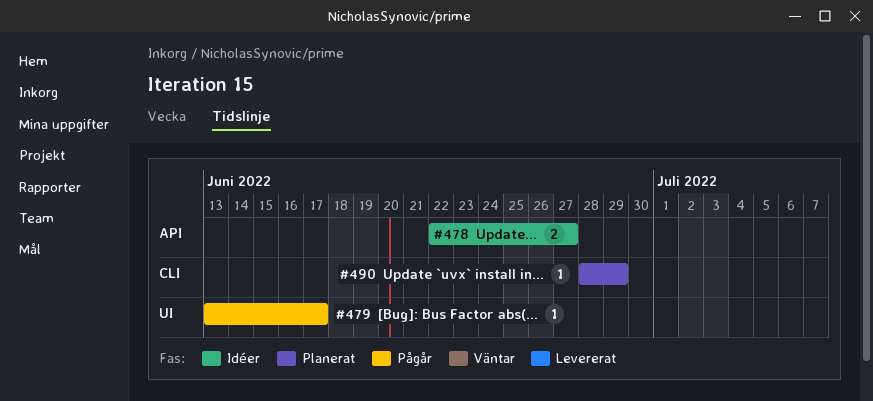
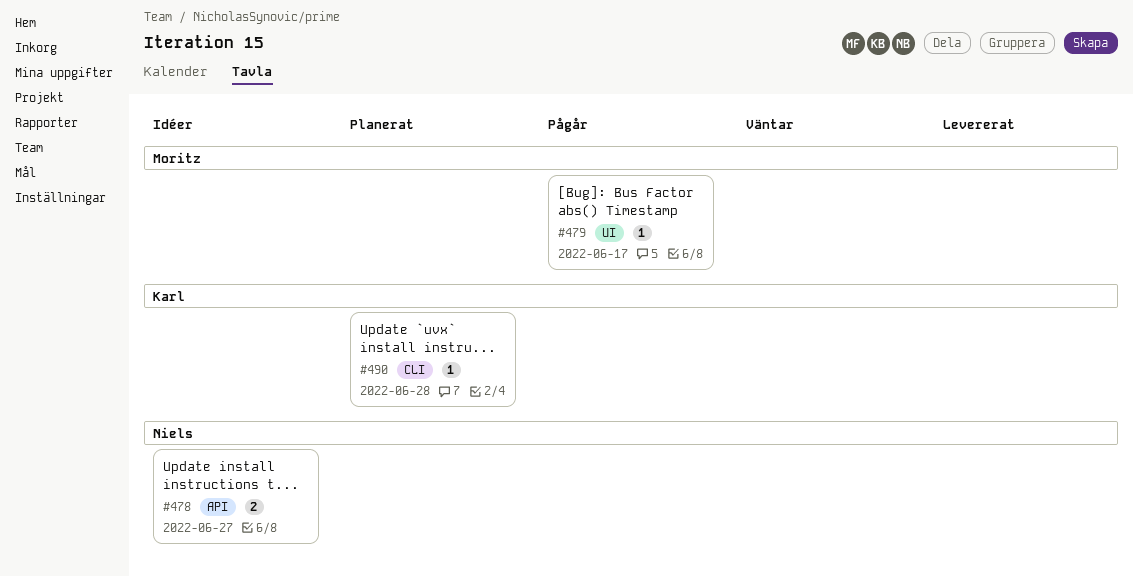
#490, due: Jun 29 -> Jun 28

